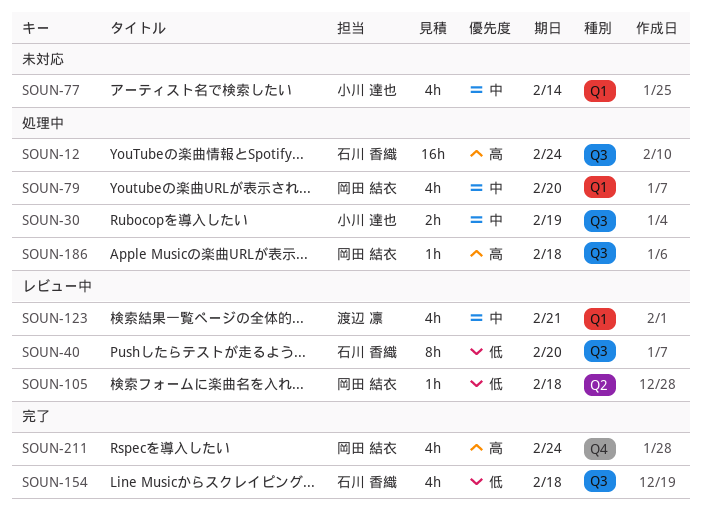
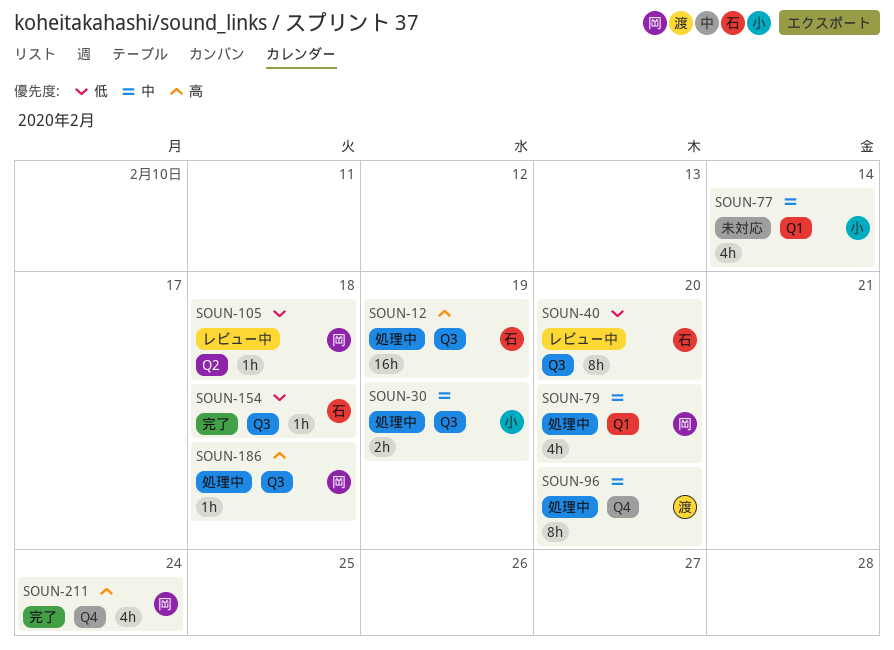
SOUN-12, due: Feb 24 -> Feb 19
SOUN-96: none -> present
SOUN-123: present -> none
SOUN-154, estimate: 4h -> 1h

